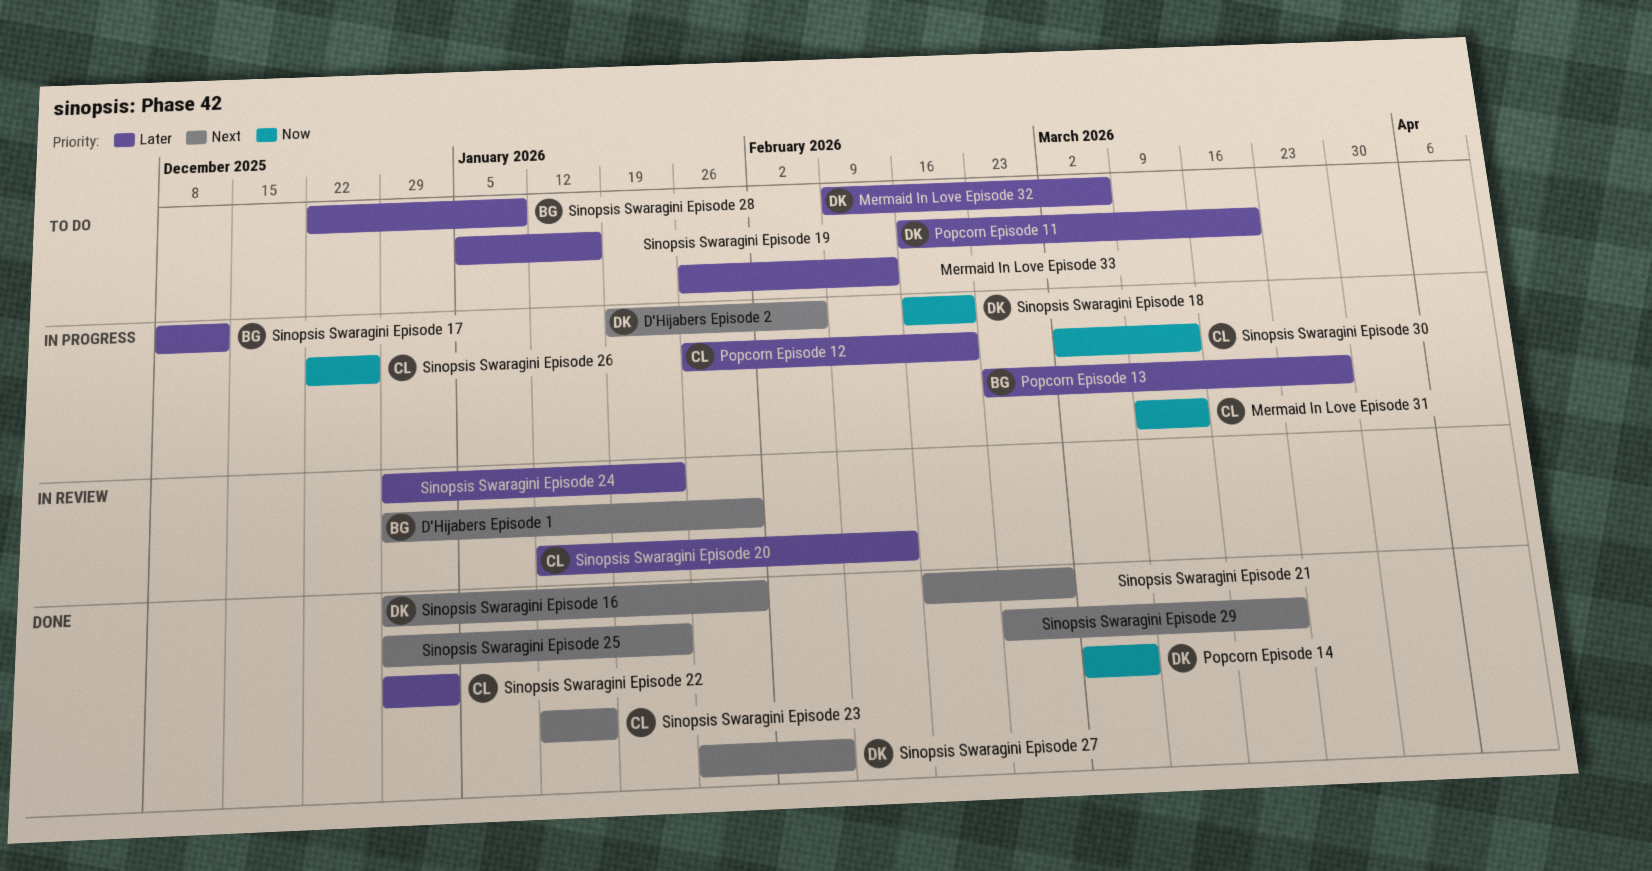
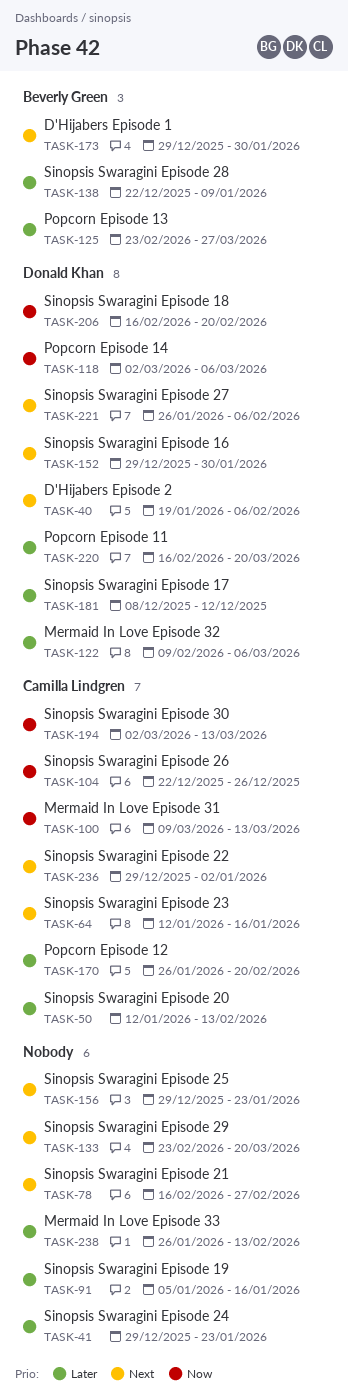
Sinopsis Swaragini Episode 17, owner: Beverly Green -> Donald Khan
Sinopsis Swaragini Episode 22, priority: Later -> Next

